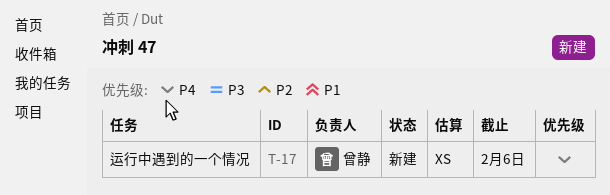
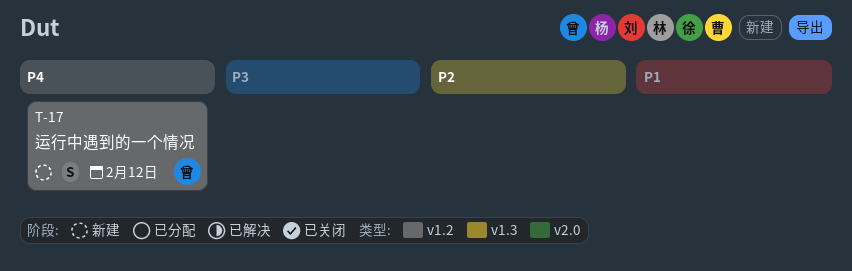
T-17, estimate: XS -> S
T-17, due: Feb 6 -> Feb 12

